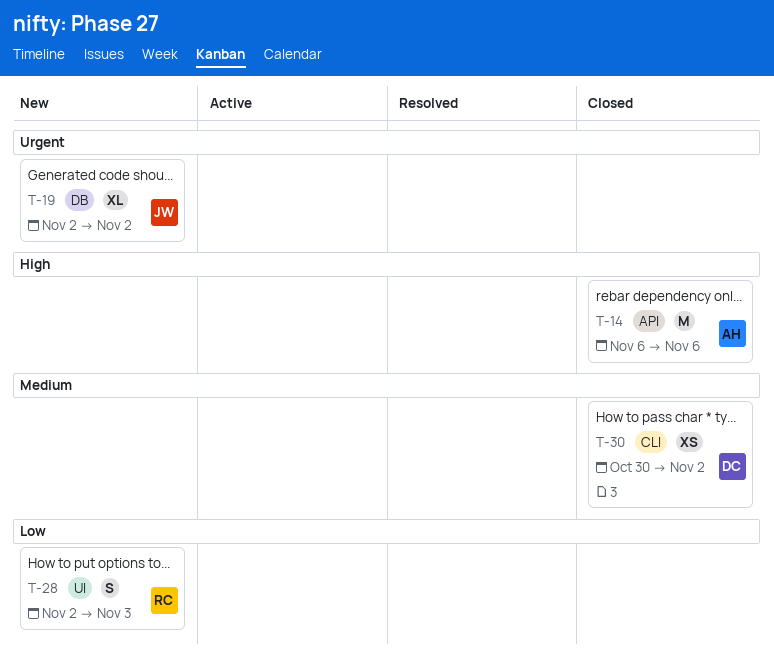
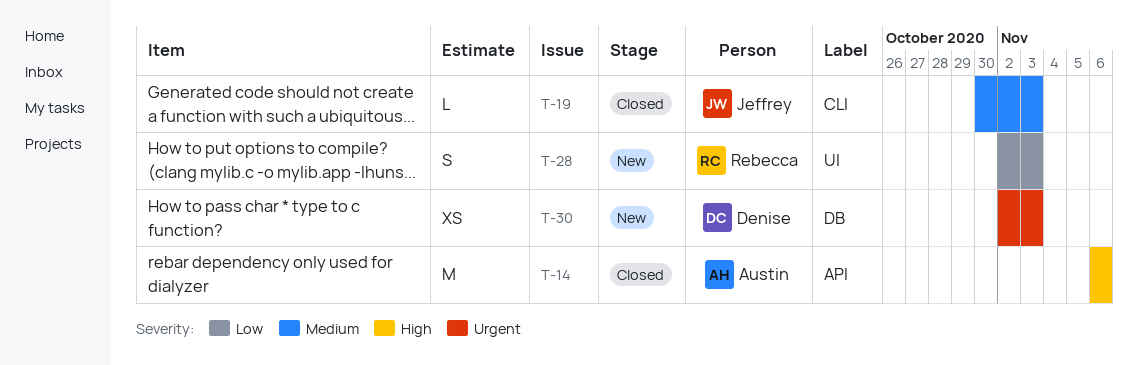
T-19, status: New -> Closed
T-19, priority: Urgent -> Medium
T-19, label: DB -> CLI
T-19, estimate: XL -> L
T-19, start: Nov 2 -> Oct 30
T-19, due: Nov 2 -> Nov 3
T-30, status: Closed -> New
T-30, priority: Medium -> Urgent
T-30, label: CLI -> DB
T-30, start: Oct 30 -> Nov 2
T-30, due: Nov 2 -> Nov 3

